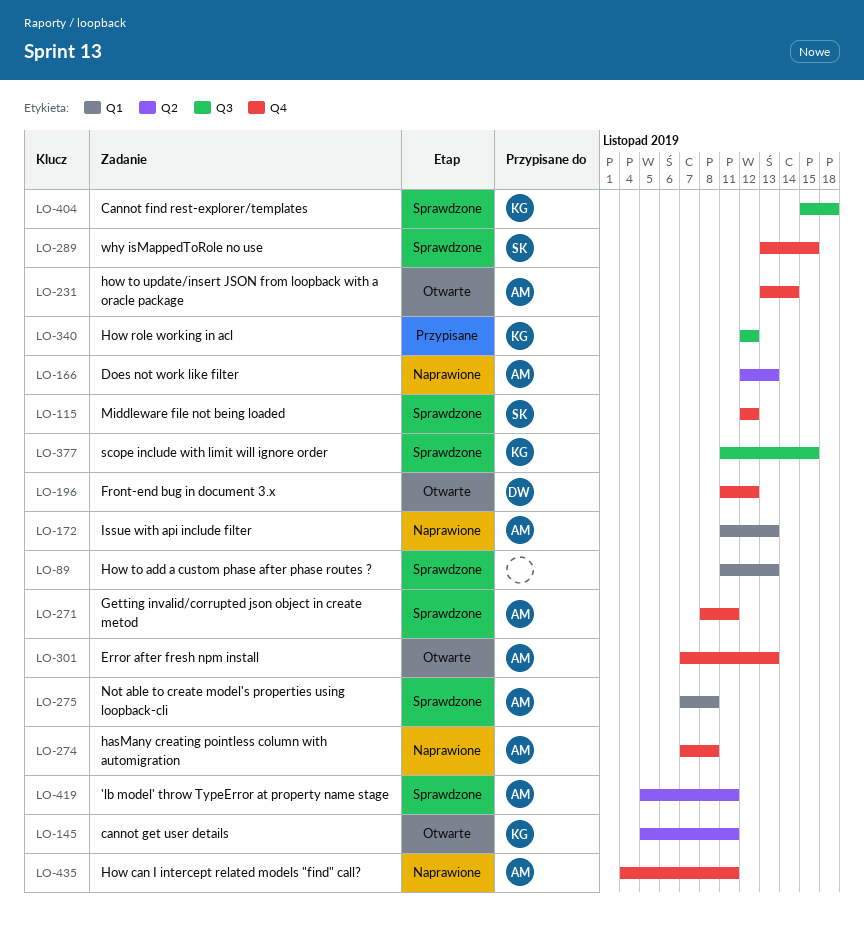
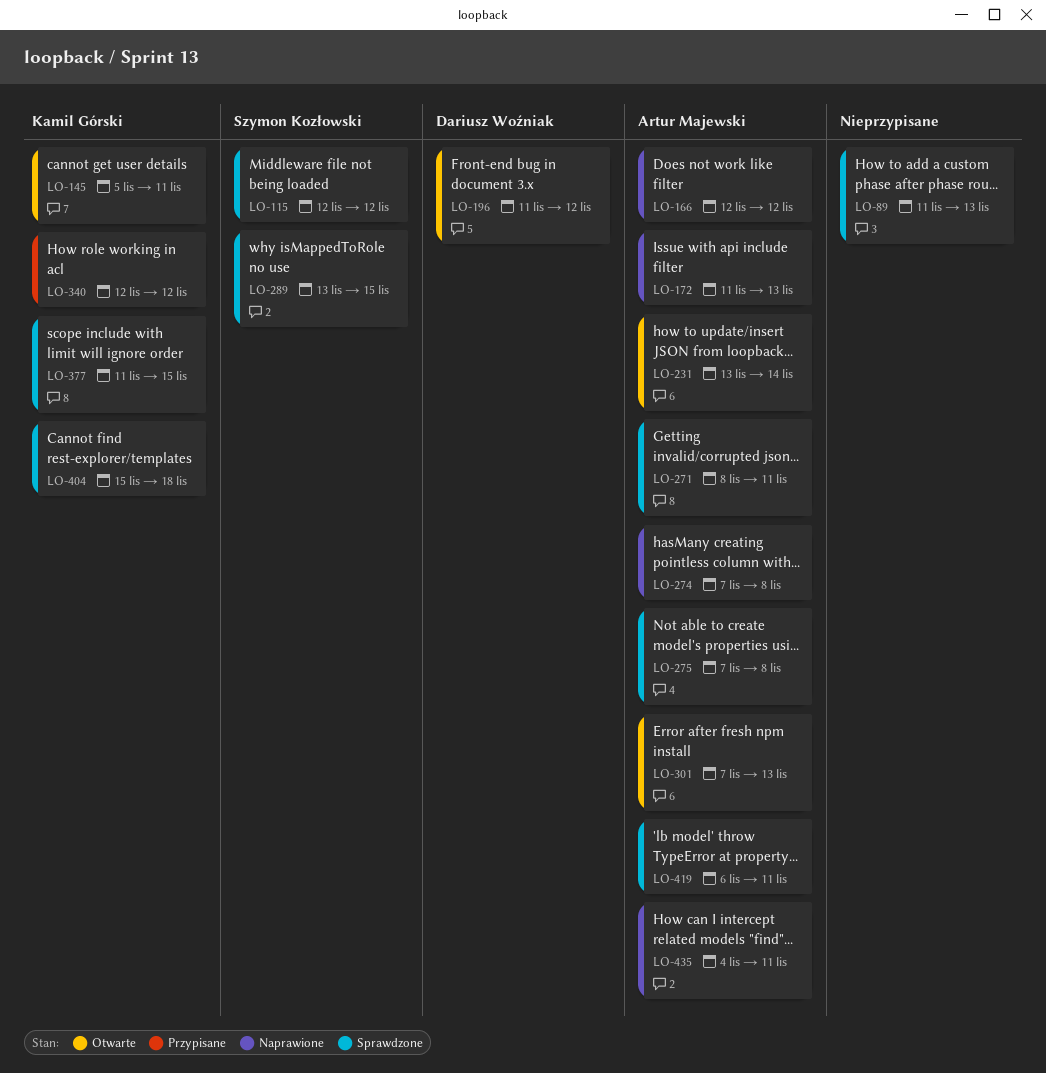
LO-166, due: Nov 13 -> Nov 12
LO-419, start: Nov 5 -> Nov 6

